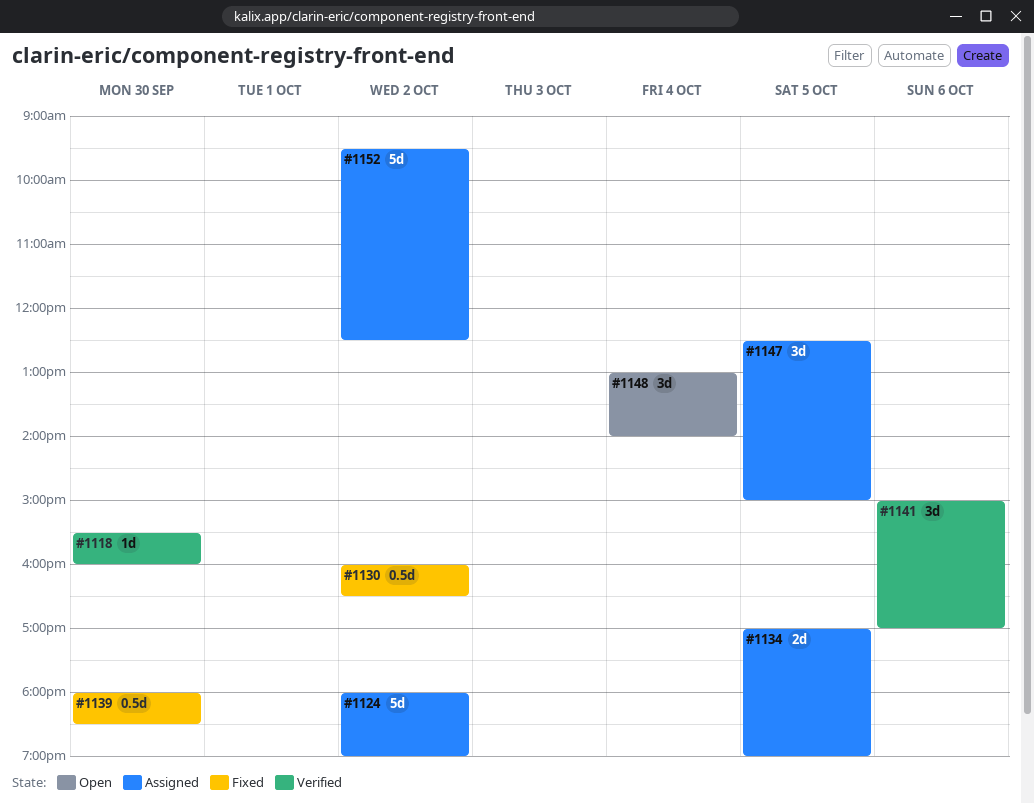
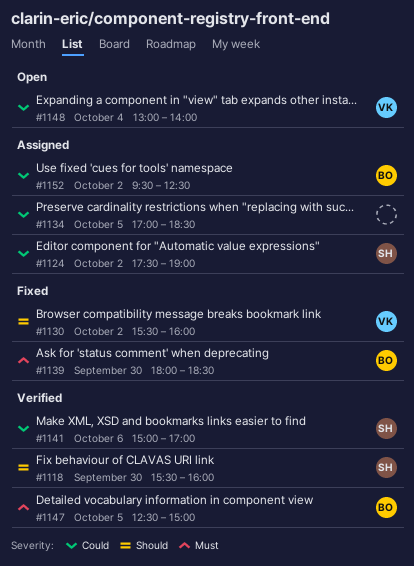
#1124, begins: 18:00 -> 17:30
#1130, begins: 16:00 -> 15:30
#1130, ends: 16:30 -> 16:00
#1134, ends: 19:00 -> 18:30
#1147, status: Assigned -> Verified

